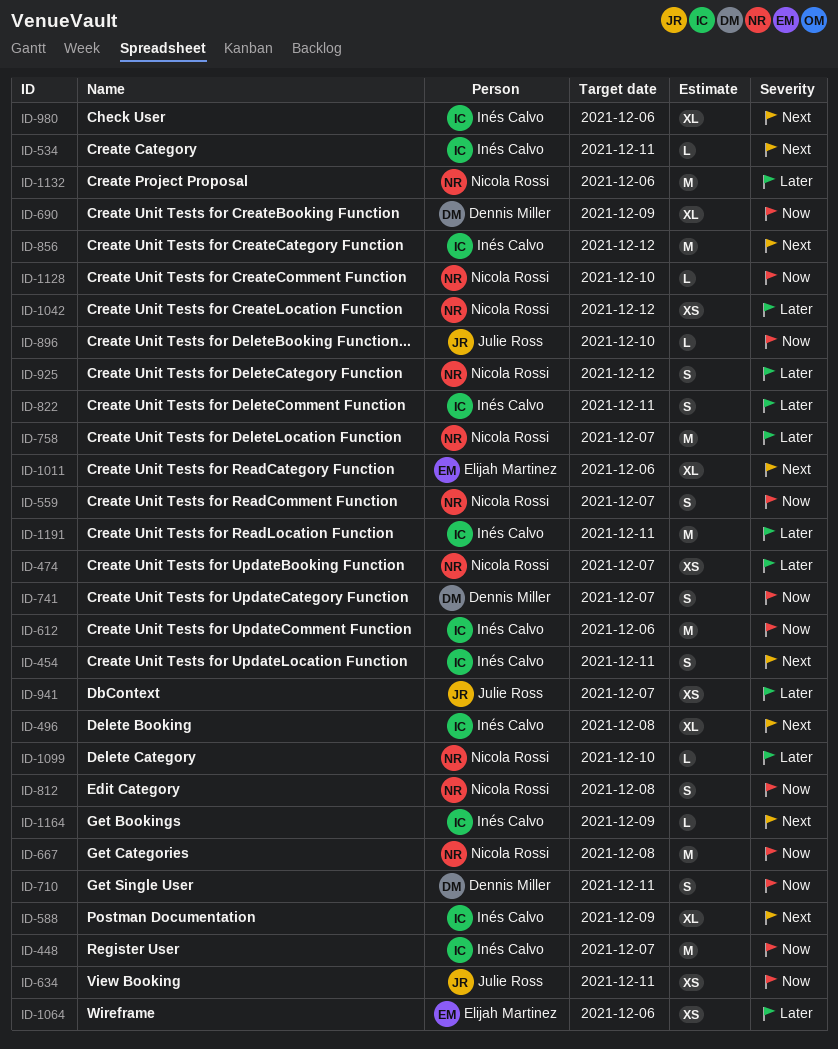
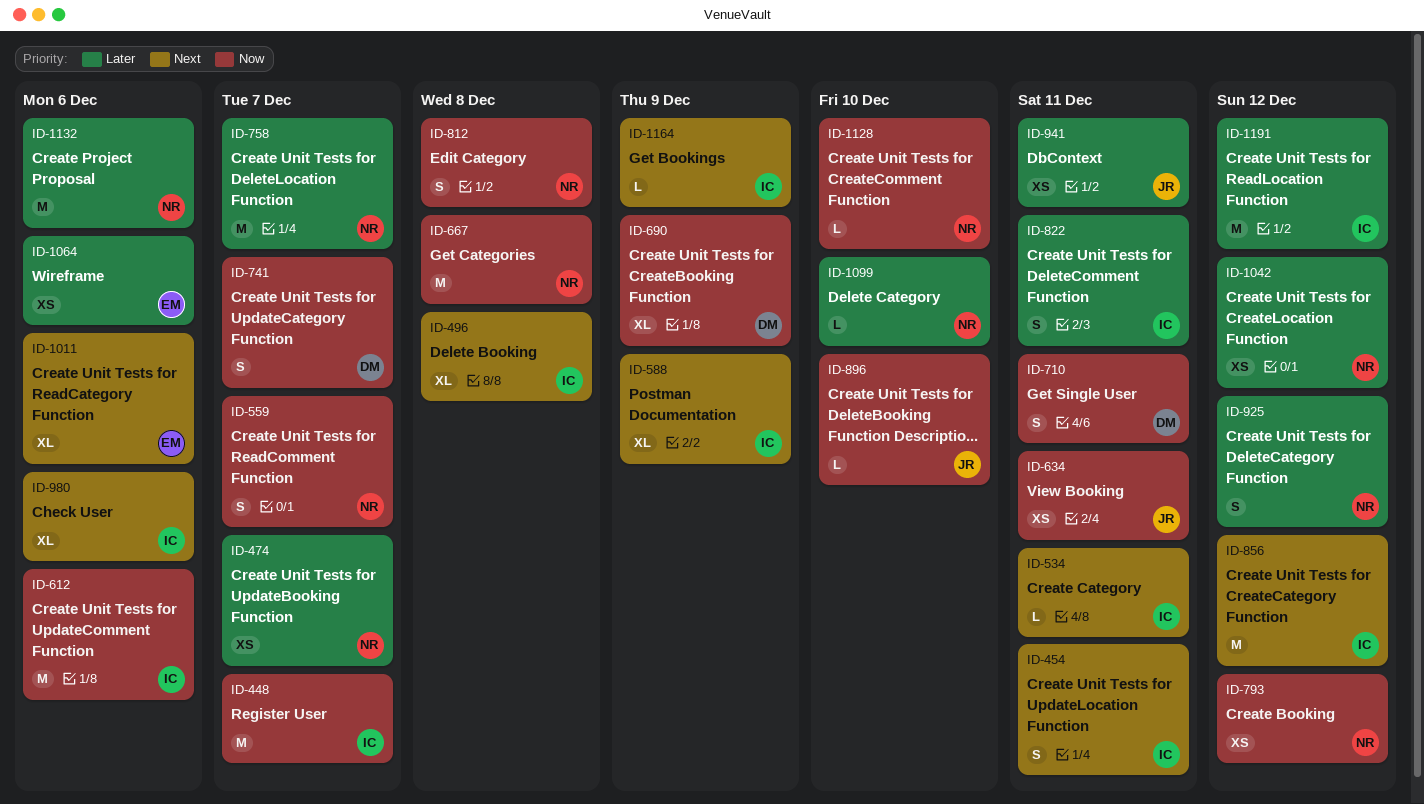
ID-793: none -> present
ID-941, due: Dec 7 -> Dec 11
ID-1191, due: Dec 11 -> Dec 12

